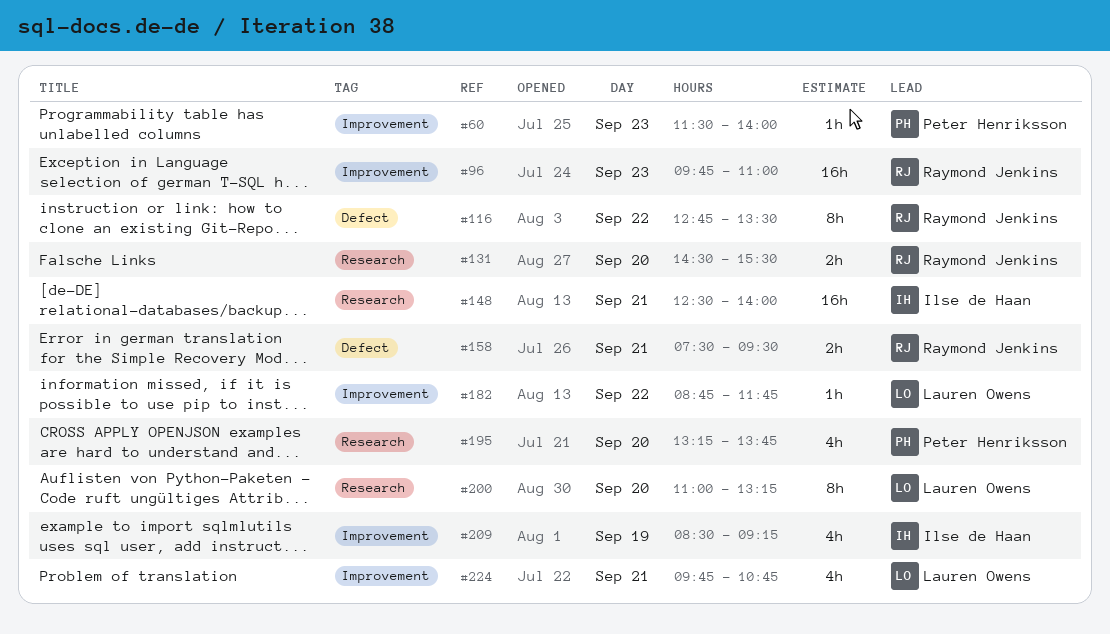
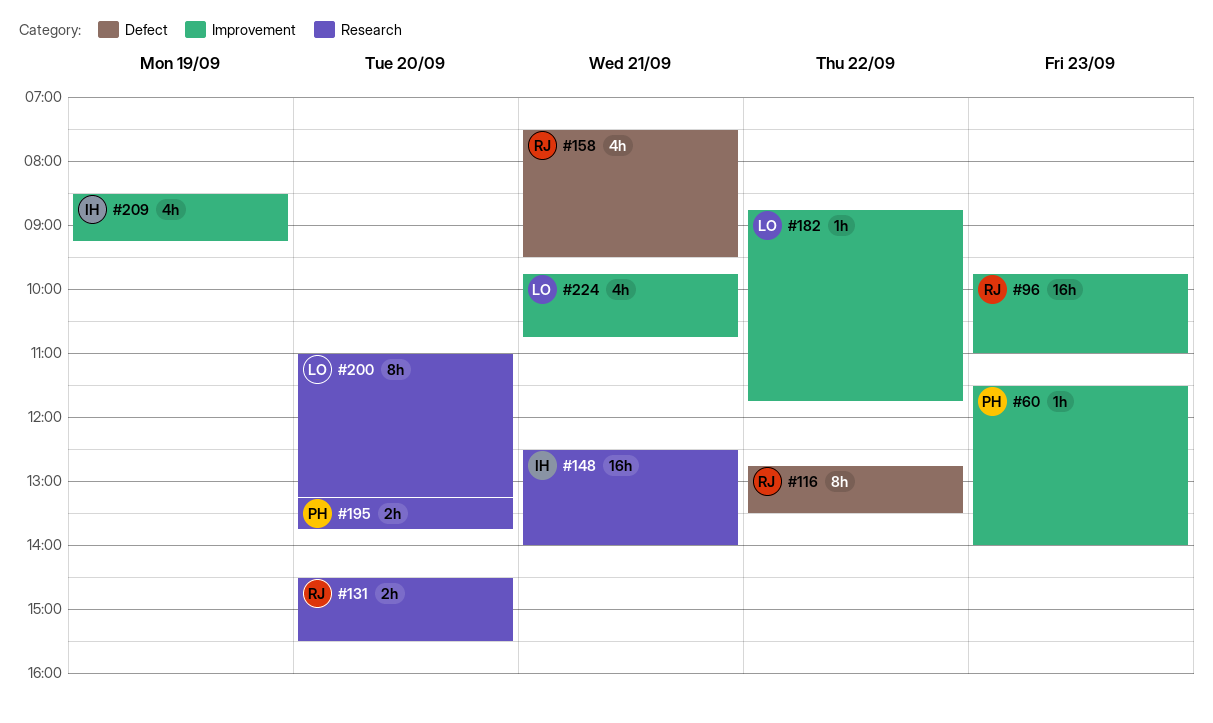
#158, estimate: 2h -> 4h
#195, estimate: 4h -> 2h

